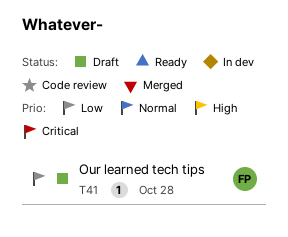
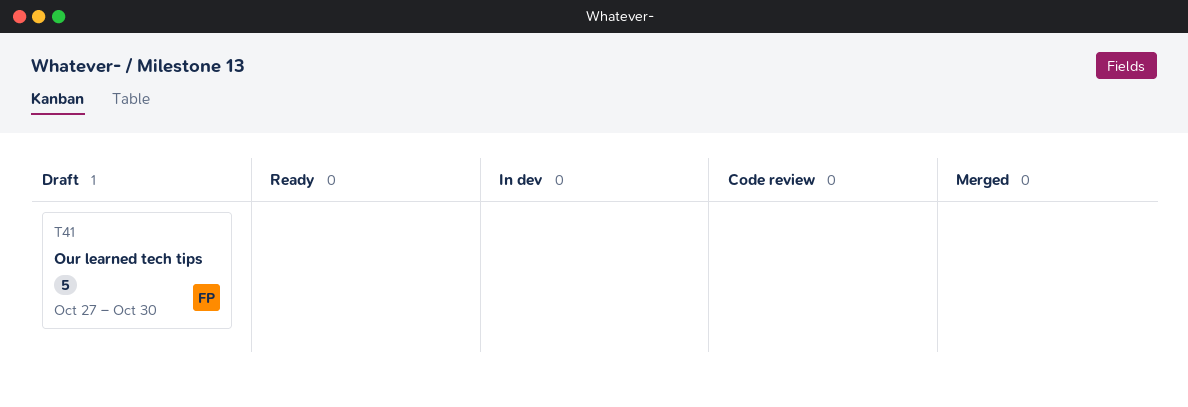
T41, estimate: 1 -> 5
T41, due: Oct 28 -> Oct 30

